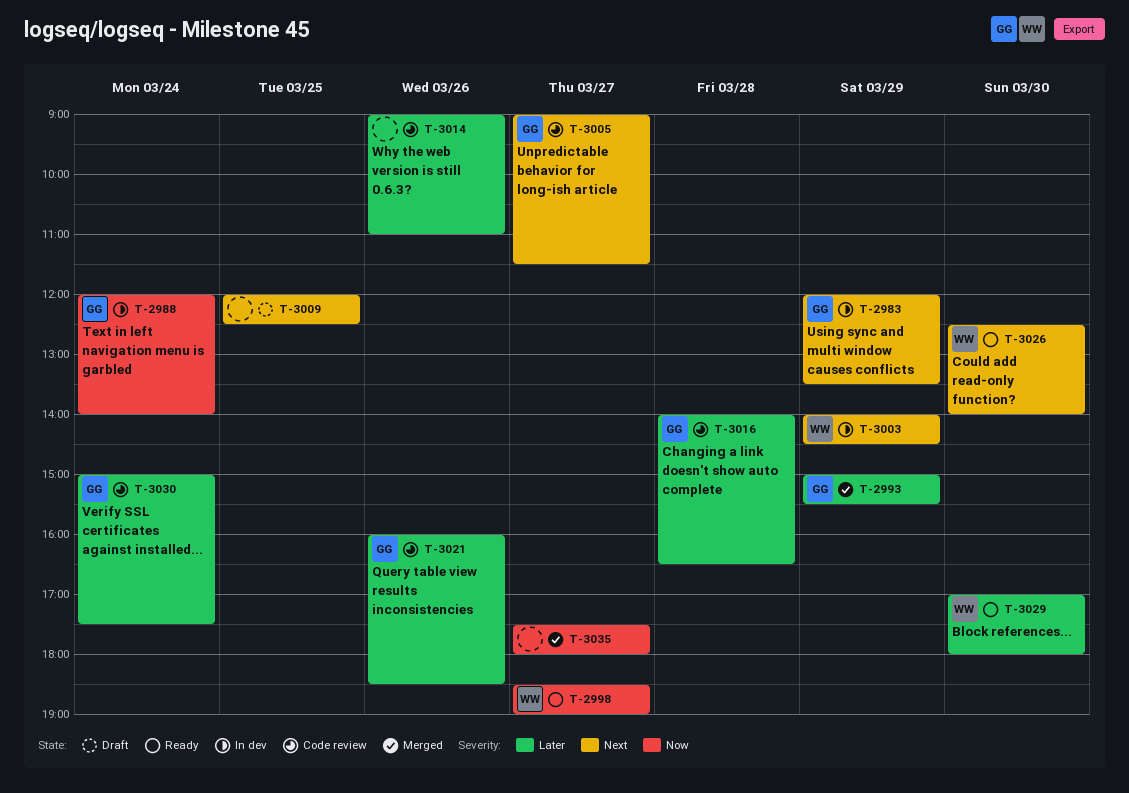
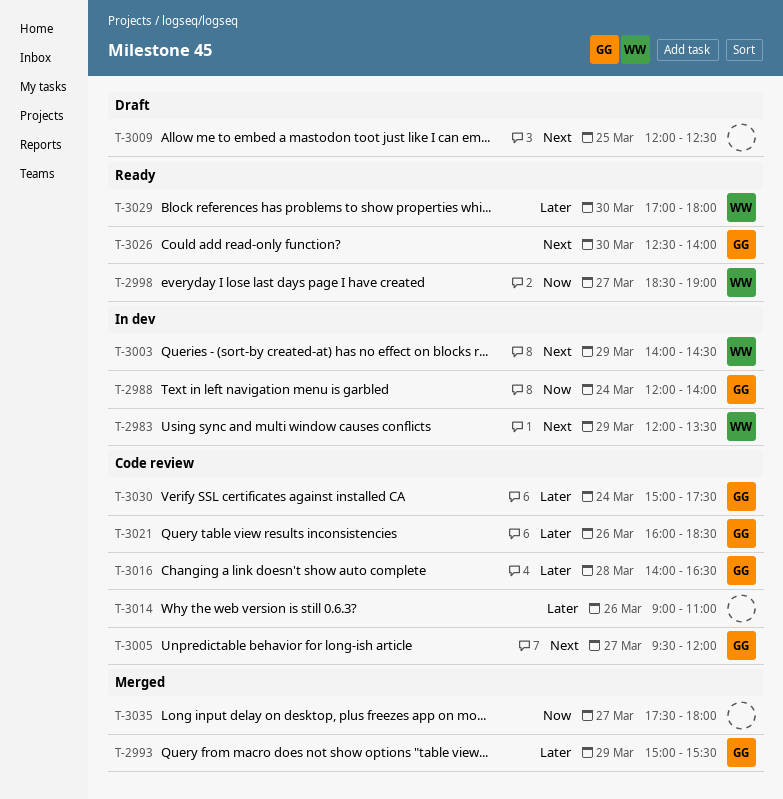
T-2983, owner: GG -> WW
T-3005, begins: 09:00 -> 09:30
T-3005, ends: 11:30 -> 12:00
T-3026, owner: WW -> GG

